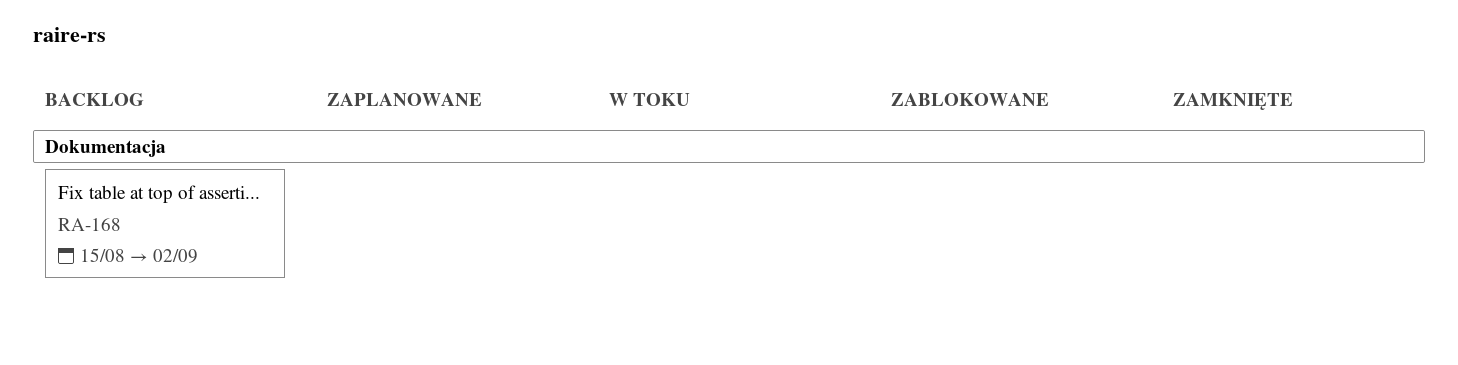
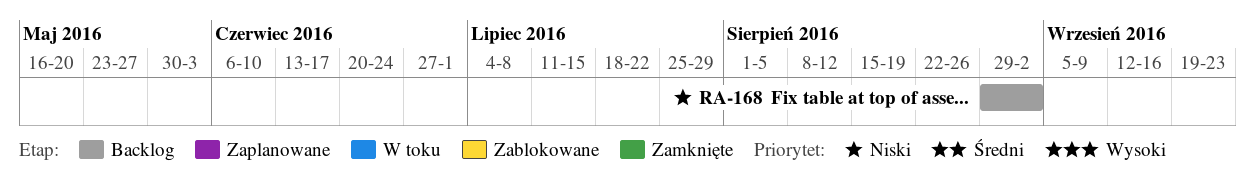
RA-168, start: Aug 15 -> Aug 29

